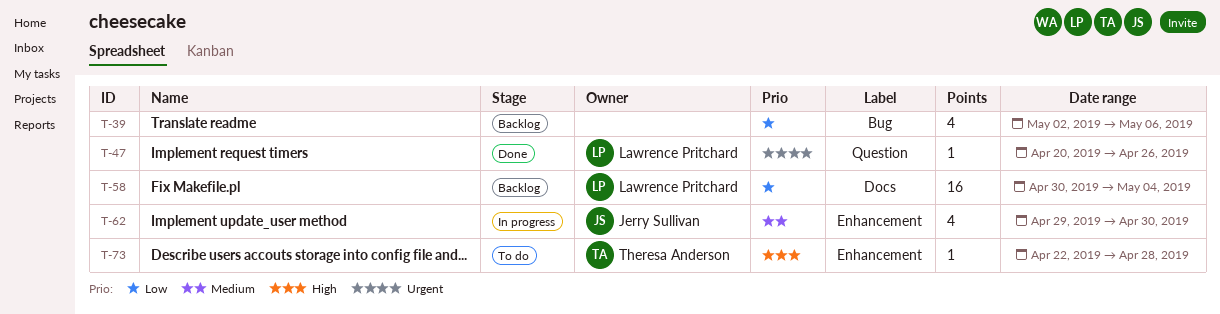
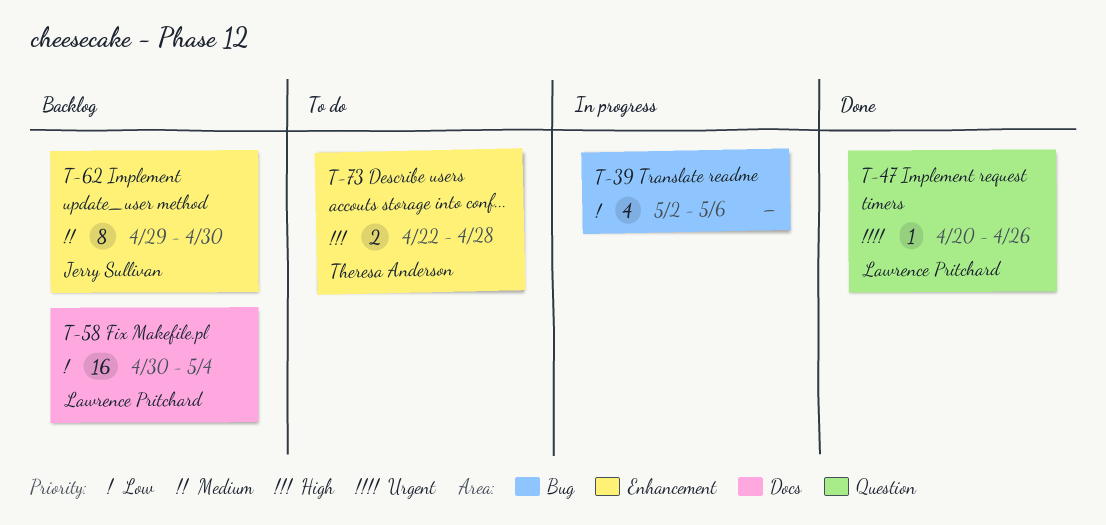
T-39, status: Backlog -> In progress
T-62, status: In progress -> Backlog
T-62, estimate: 4 -> 8
T-73, estimate: 1 -> 2

